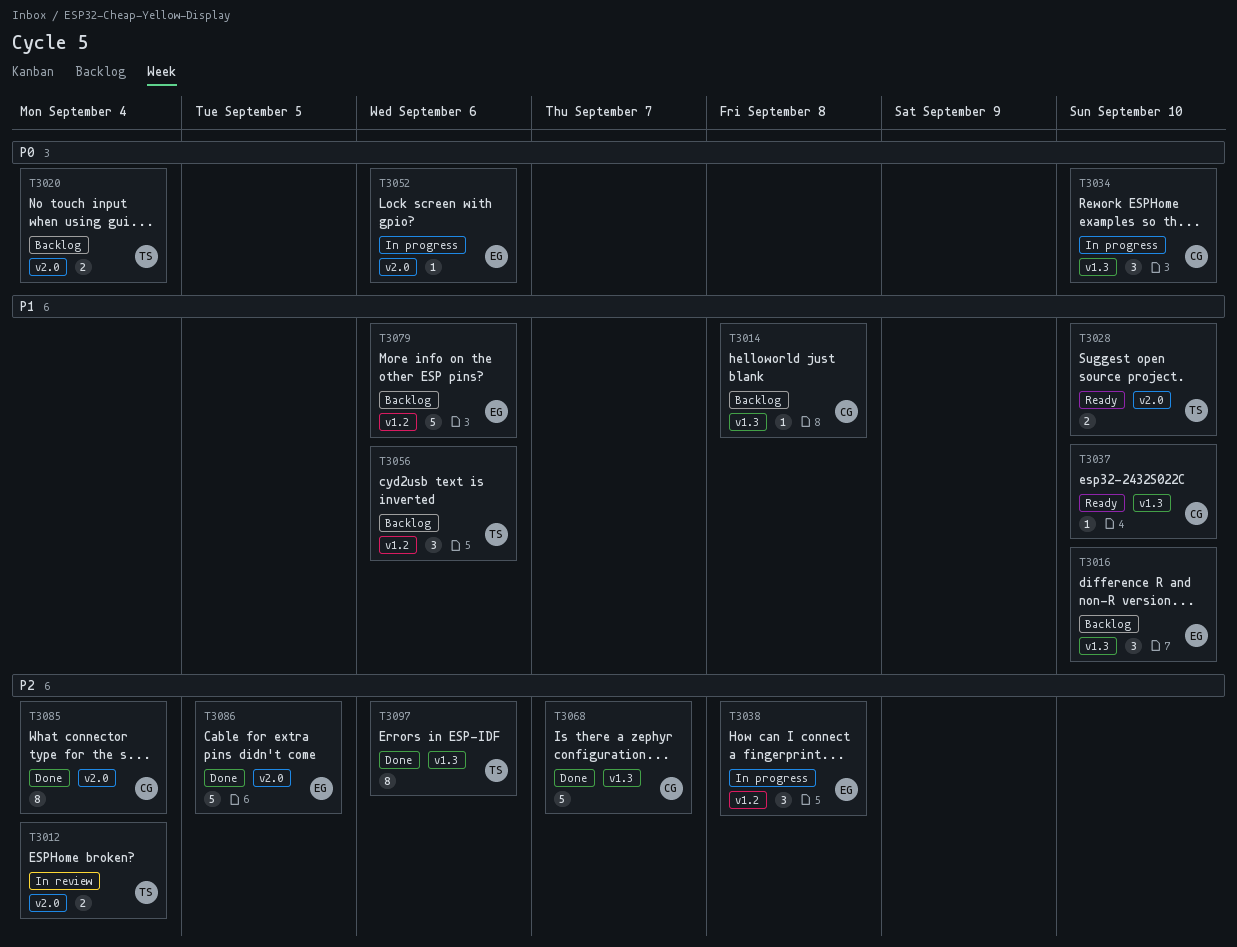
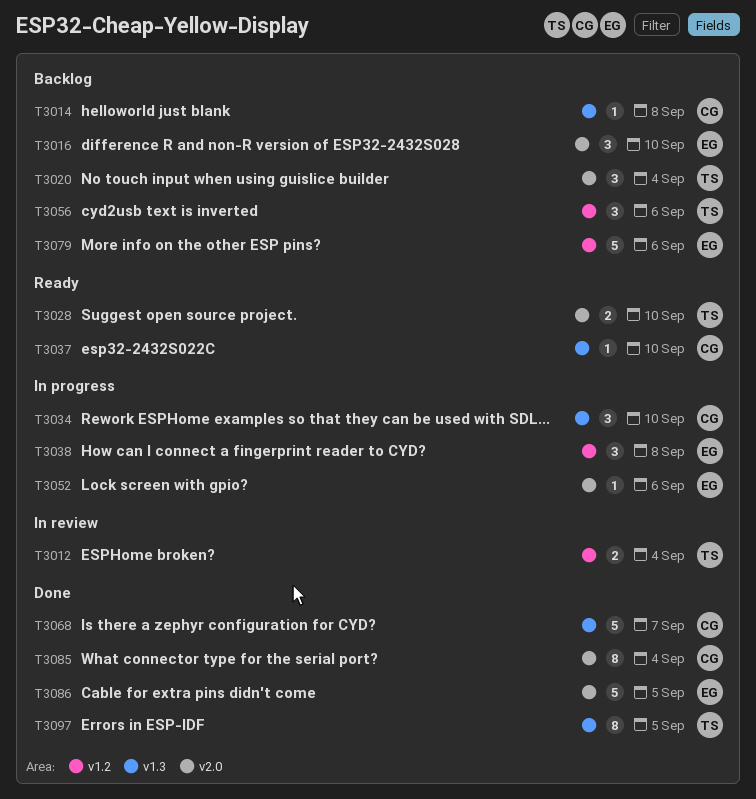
T3012, label: v2.0 -> v1.2
T3016, label: v1.3 -> v2.0
T3020, estimate: 2 -> 3
T3097, due: Sep 6 -> Sep 5

